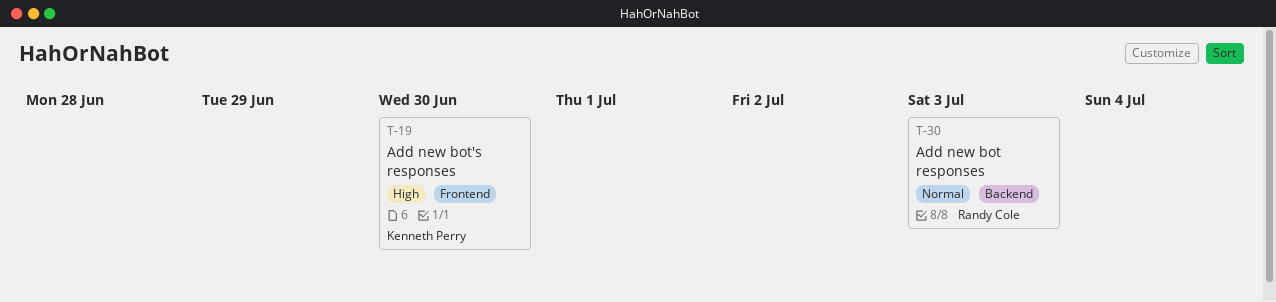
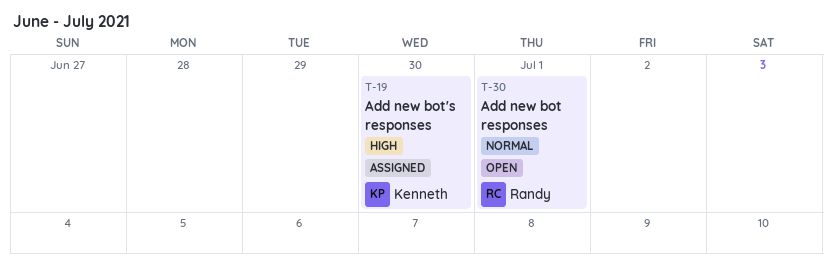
T-30, due: Jul 3 -> Jul 1

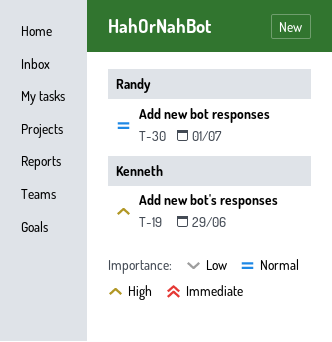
T-19, due: Jun 30 -> Jun 29

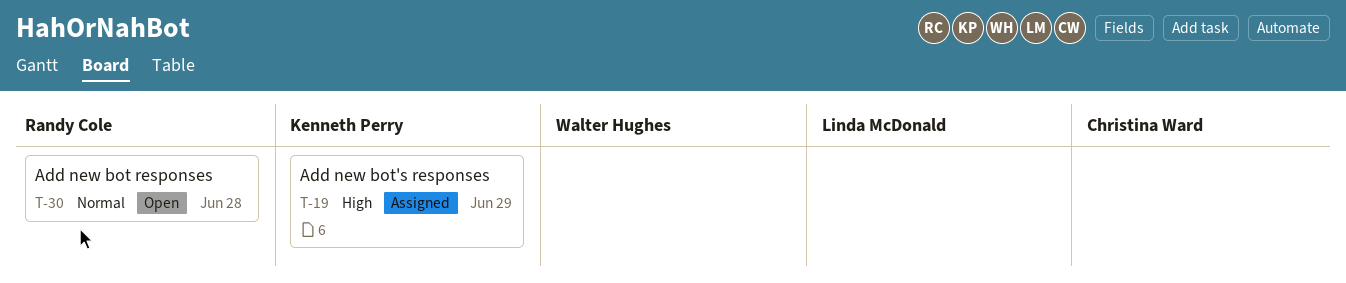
T-30, due: Jul 1 -> Jun 28

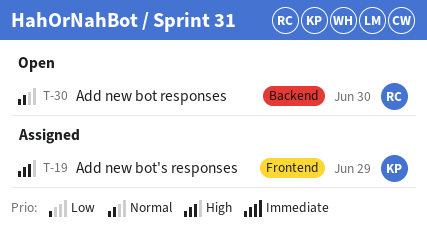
T-30, due: Jun 28 -> Jun 30

